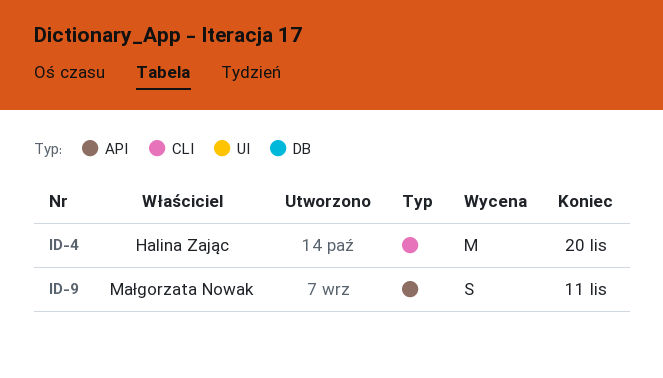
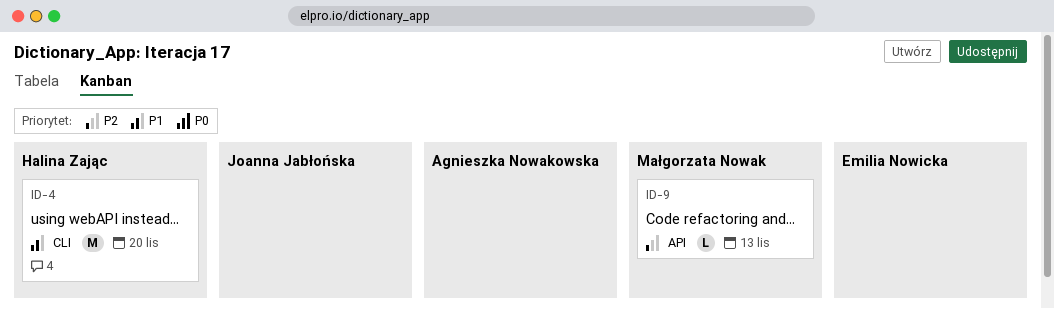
ID-9, estimate: S -> L
ID-9, due: Nov 11 -> Nov 13

